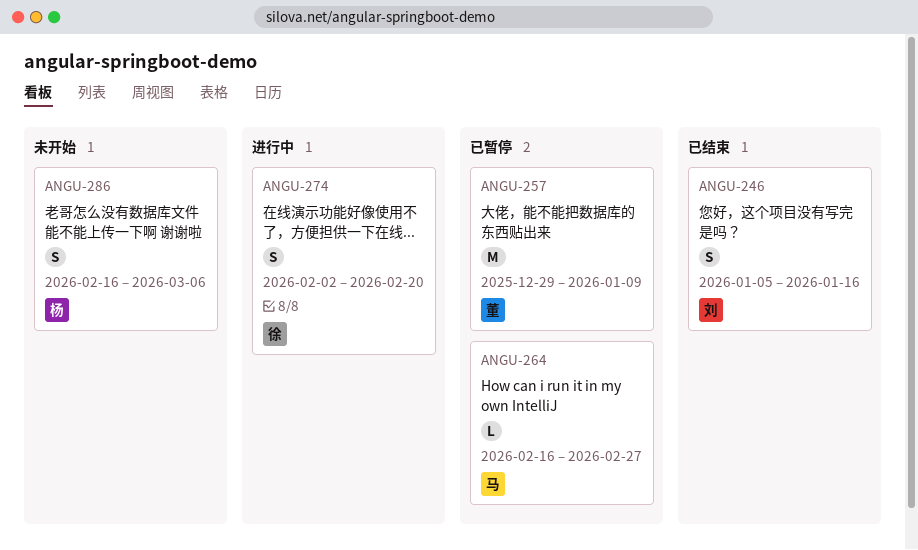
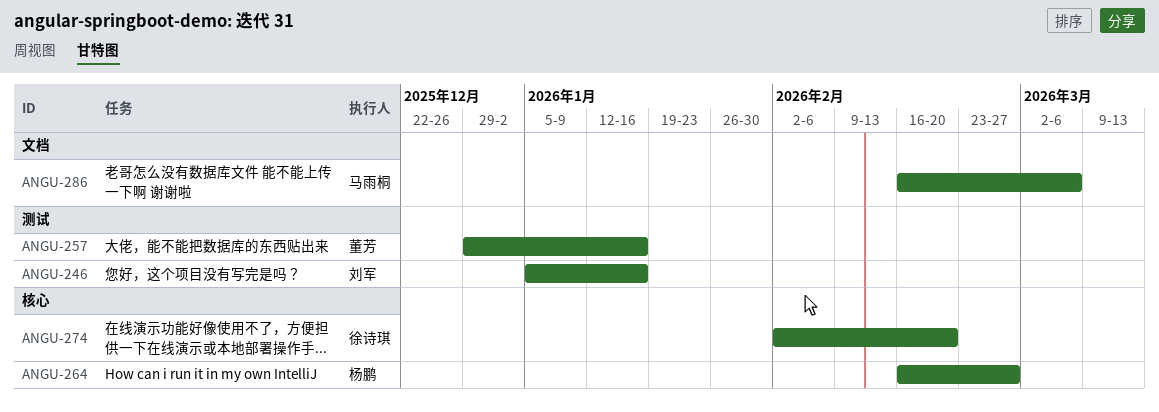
ANGU-257, due: Jan 9 -> Jan 16
ANGU-264, owner: 马雨桐 -> 杨鹏
ANGU-286, owner: 杨鹏 -> 马雨桐

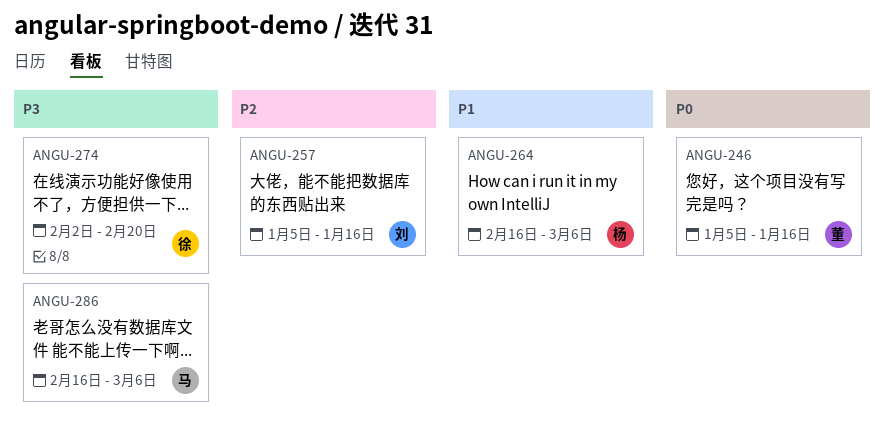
ANGU-246, owner: 刘军 -> 董芳
ANGU-257, owner: 董芳 -> 刘军
ANGU-257, start: Dec 29 -> Jan 5
ANGU-264, due: Feb 27 -> Mar 6

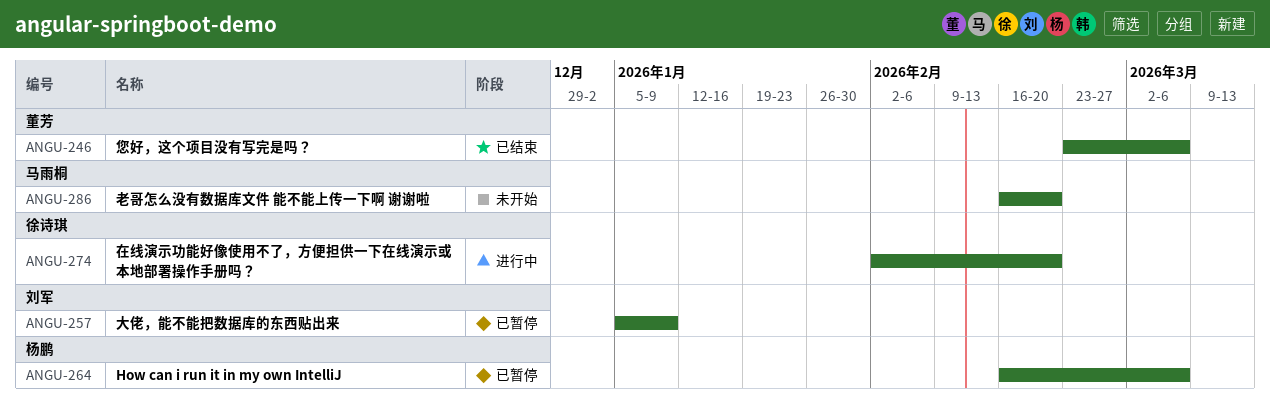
ANGU-246, start: Jan 5 -> Feb 23
ANGU-246, due: Jan 16 -> Mar 6
ANGU-257, due: Jan 16 -> Jan 9
ANGU-286, due: Mar 6 -> Feb 20

